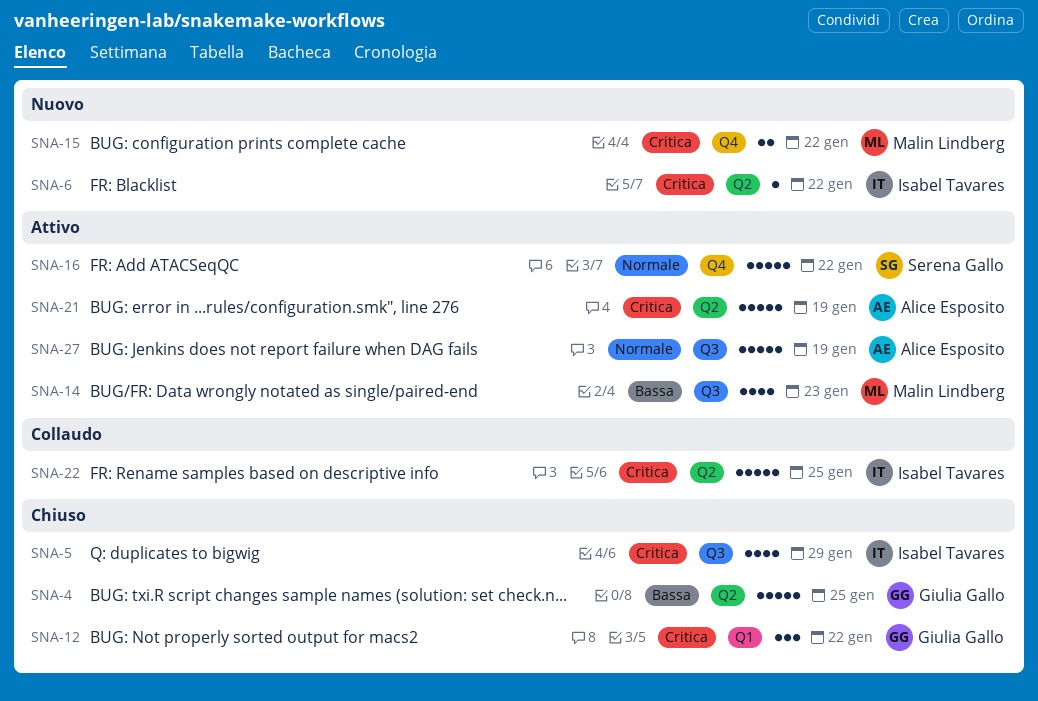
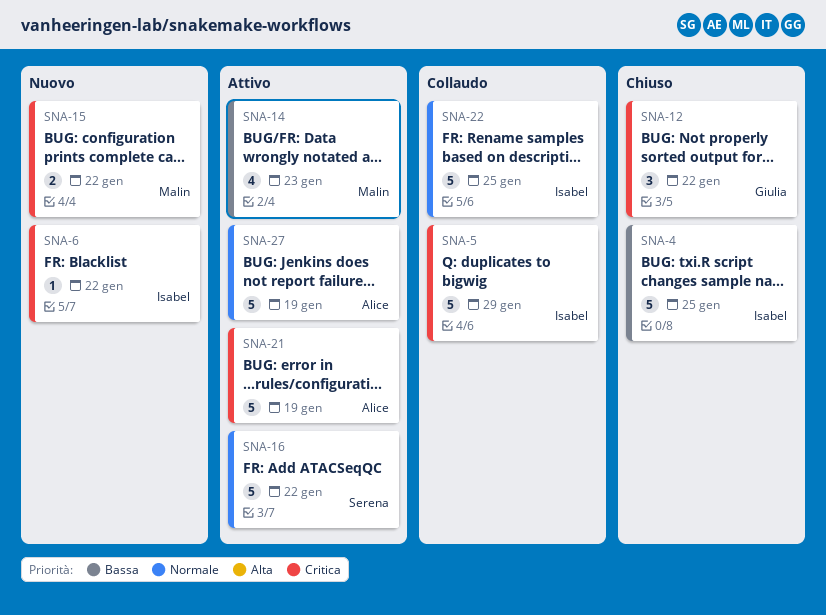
SNA-4, owner: Giulia Gallo -> Isabel Tavares
SNA-5, status: Chiuso -> Collaudo
SNA-5, estimate: 4 -> 5
SNA-22, priority: Critica -> Normale

